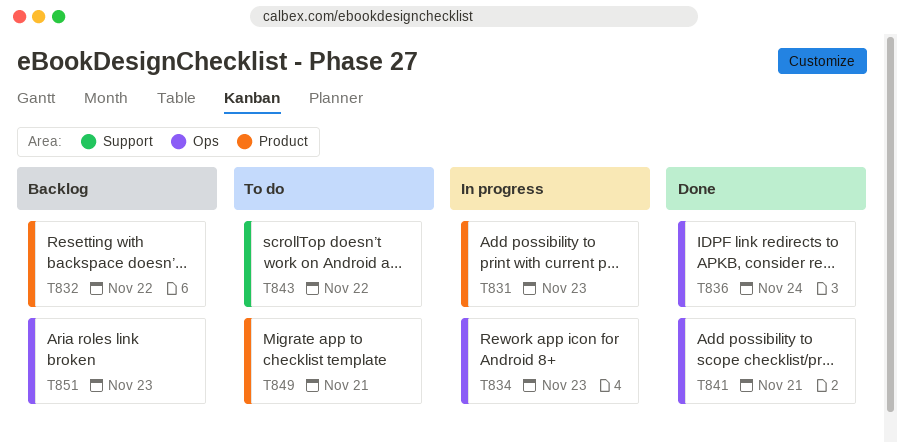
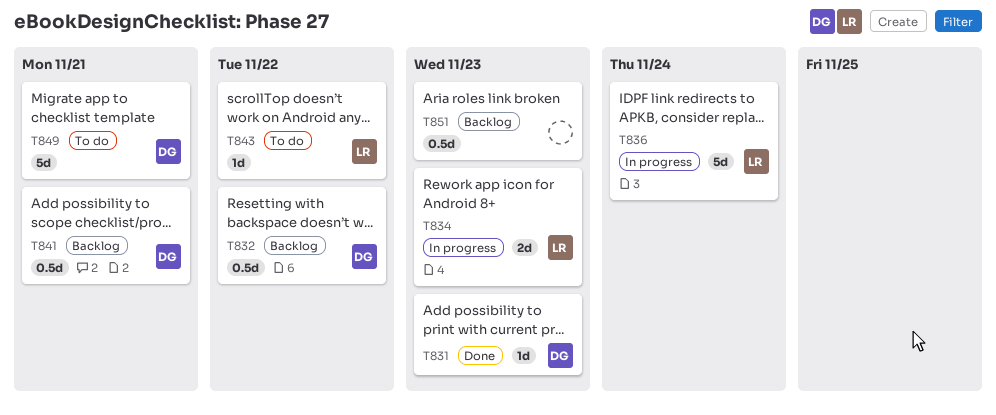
T831, status: In progress -> Done
T836, status: Done -> In progress
T841, status: Done -> Backlog

